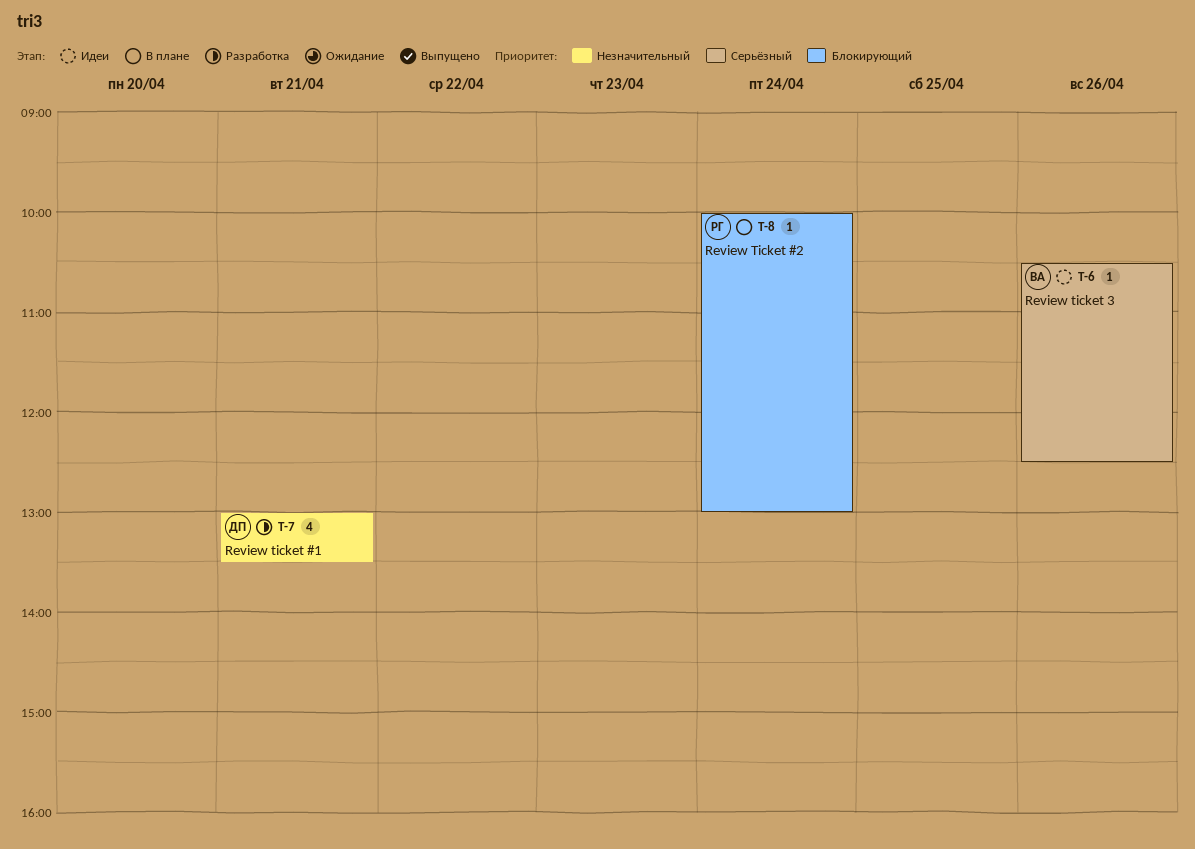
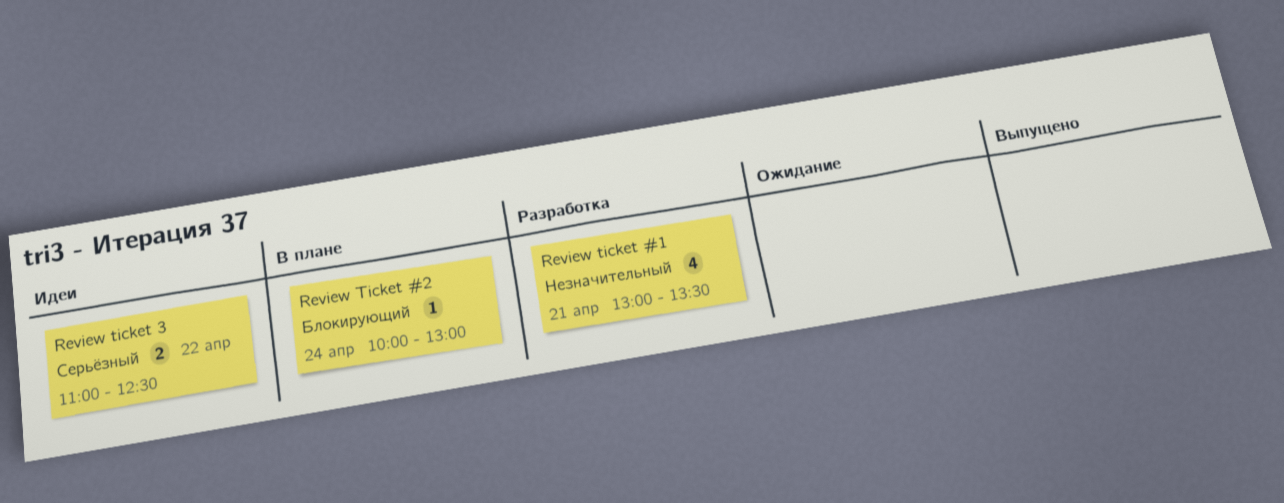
Review ticket 3, estimate: 1 -> 2
Review ticket 3, day: Apr 26 -> Apr 22
Review ticket 3, begins: 10:30 -> 11:00

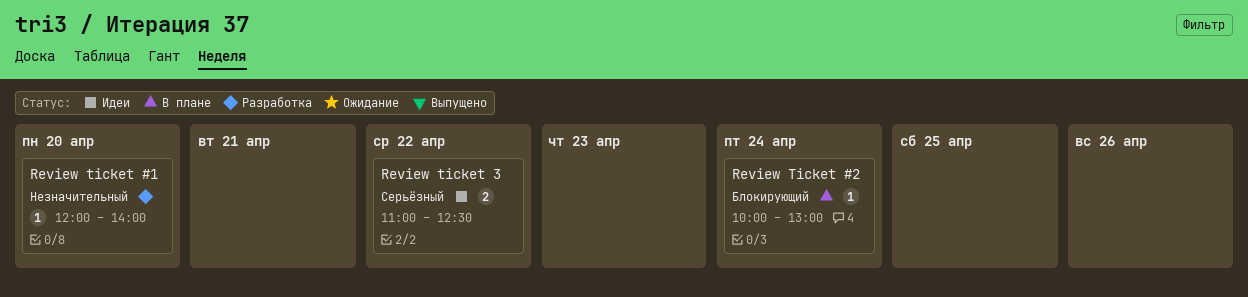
Review ticket #1, estimate: 4 -> 1
Review ticket #1, day: Apr 21 -> Apr 20
Review ticket #1, begins: 13:00 -> 12:00
Review ticket #1, ends: 13:30 -> 14:00

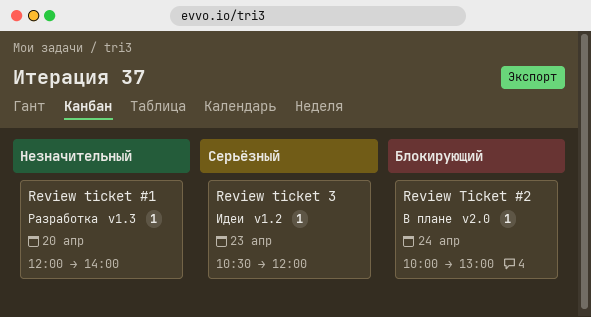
Review ticket 3, estimate: 2 -> 1
Review ticket 3, day: Apr 22 -> Apr 23
Review ticket 3, begins: 11:00 -> 10:30
Review ticket 3, ends: 12:30 -> 12:00

